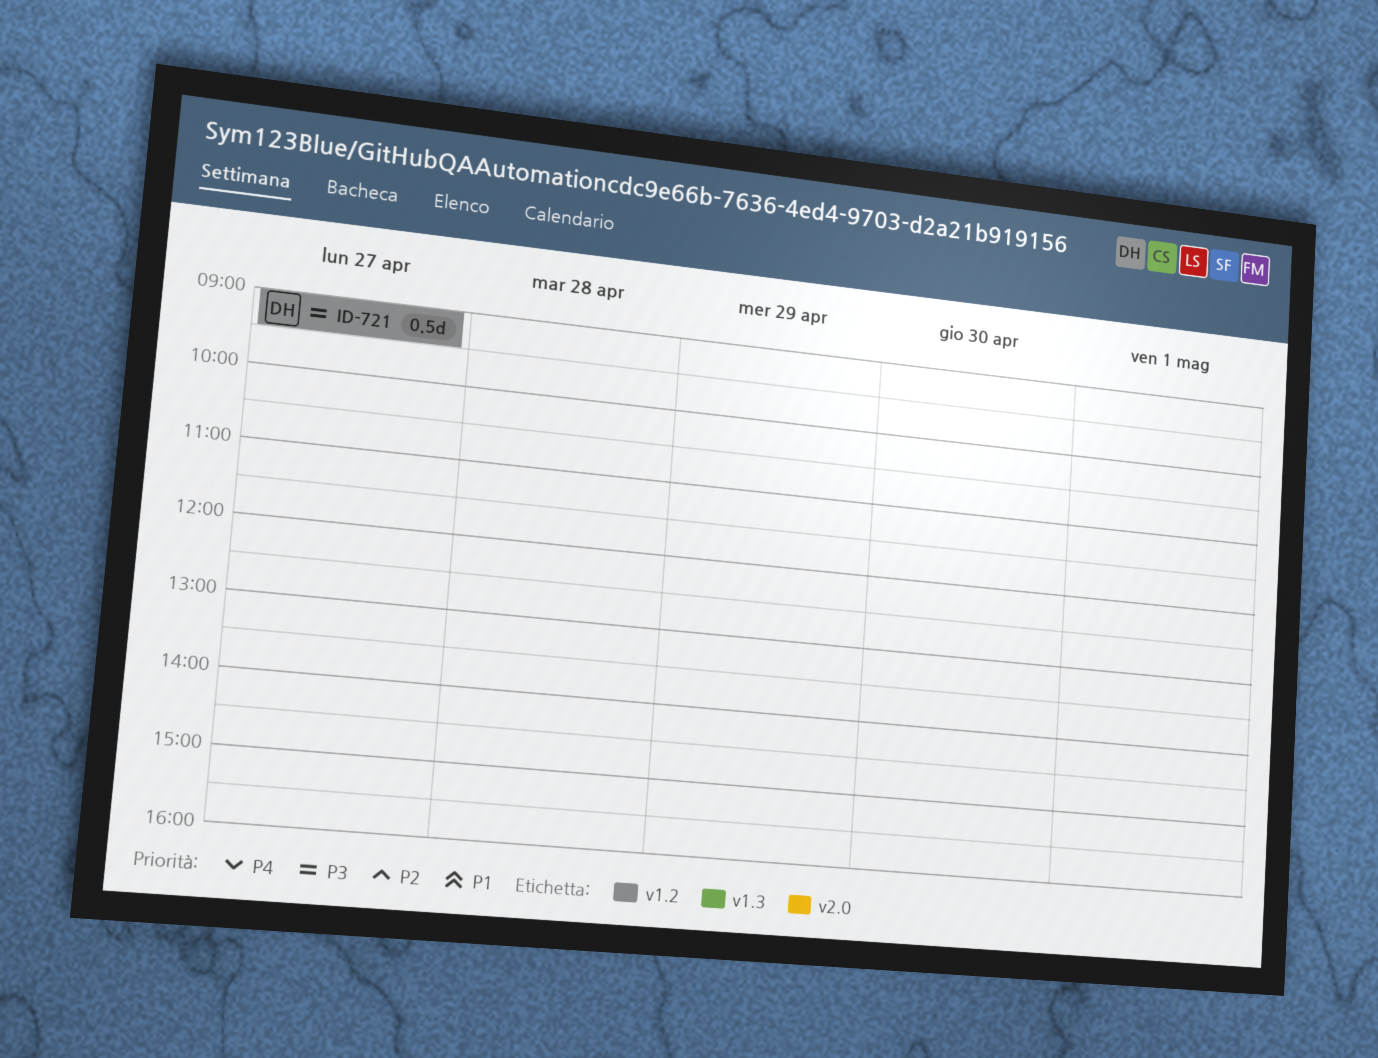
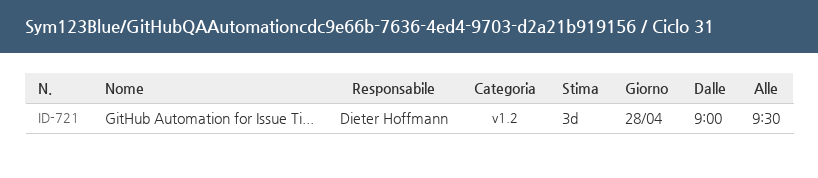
ID-721, estimate: 0.5d -> 3d
ID-721, day: Apr 27 -> Apr 28

